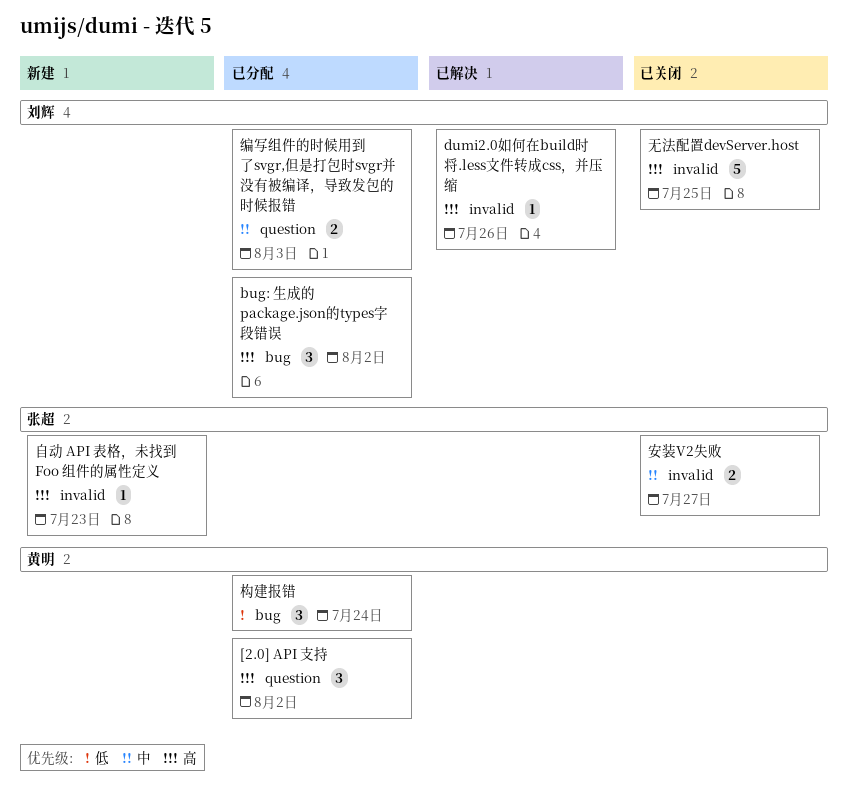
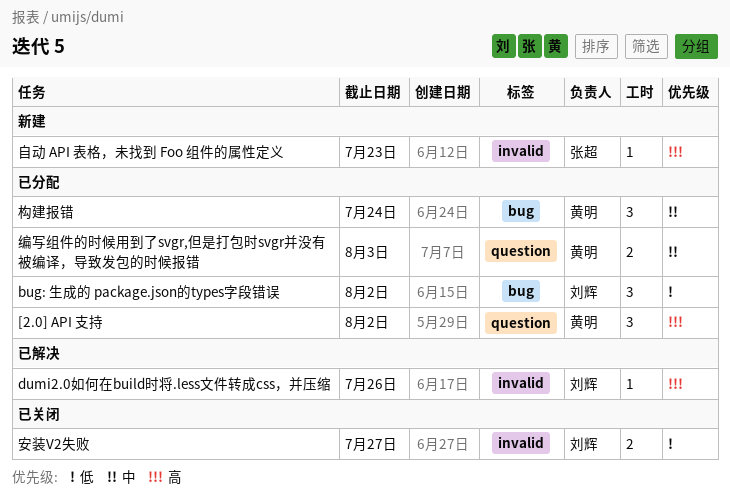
bug: 生成的 package.json的types字段错误, priority: 高 -> 低
安装V2失败, owner: 张超 -> 刘辉
安装V2失败, priority: 中 -> 低
无法配置devServer.host: present -> none
构建报错, priority: 低 -> 中
编写组件的时候用到了svgr,但是打包时svgr并没有被编译，导致发包的时候报错, owner: 刘辉 -> 黄明

